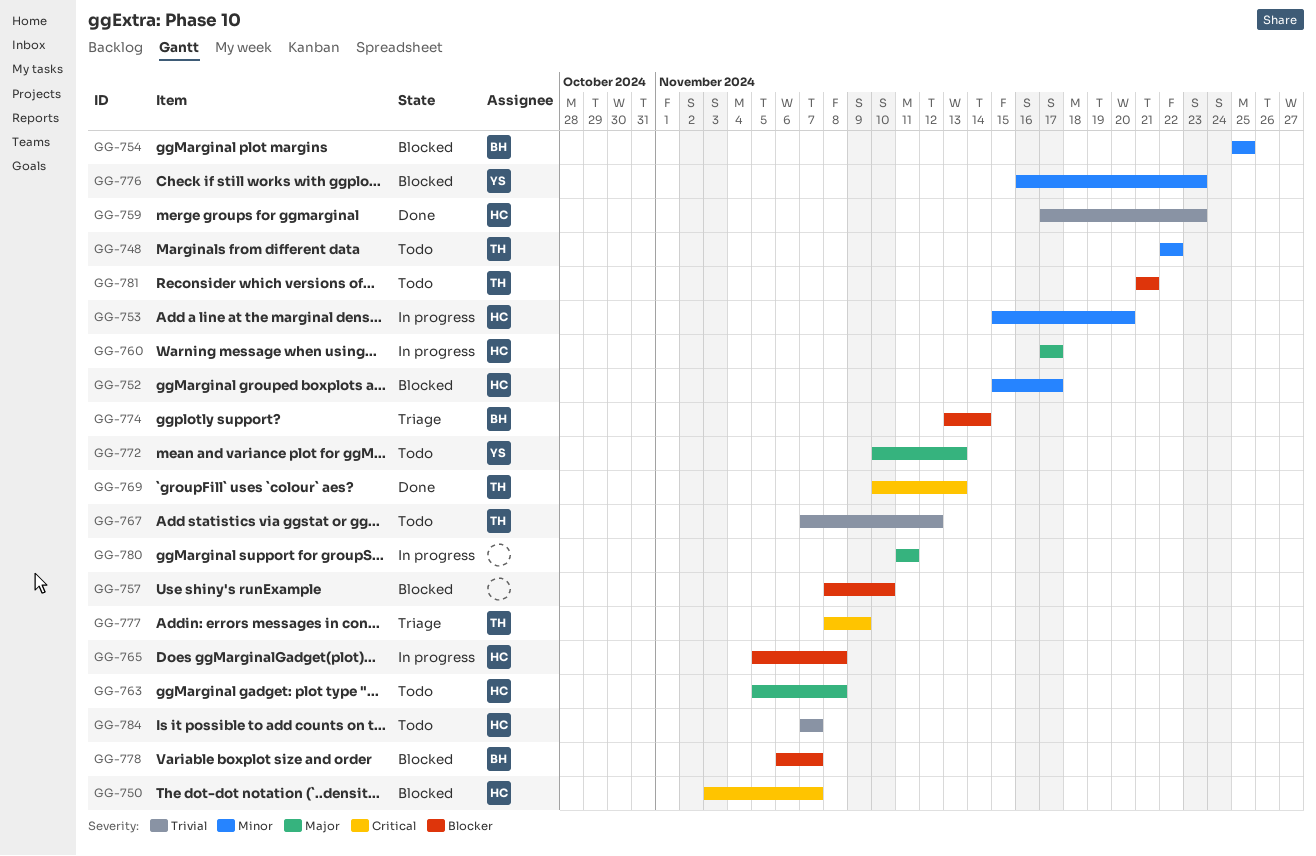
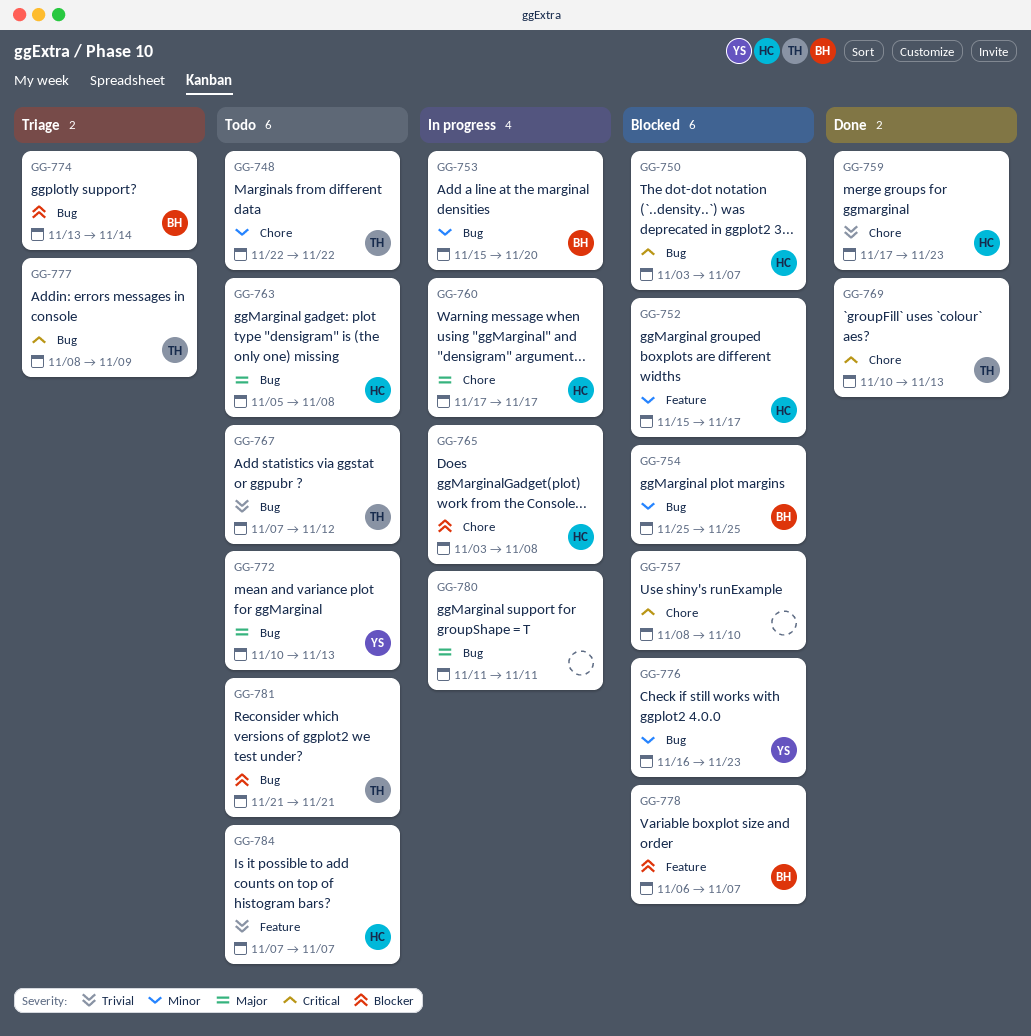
GG-753, owner: HC -> BH
GG-757, priority: Blocker -> Critical
GG-765, start: Nov 5 -> Nov 3

